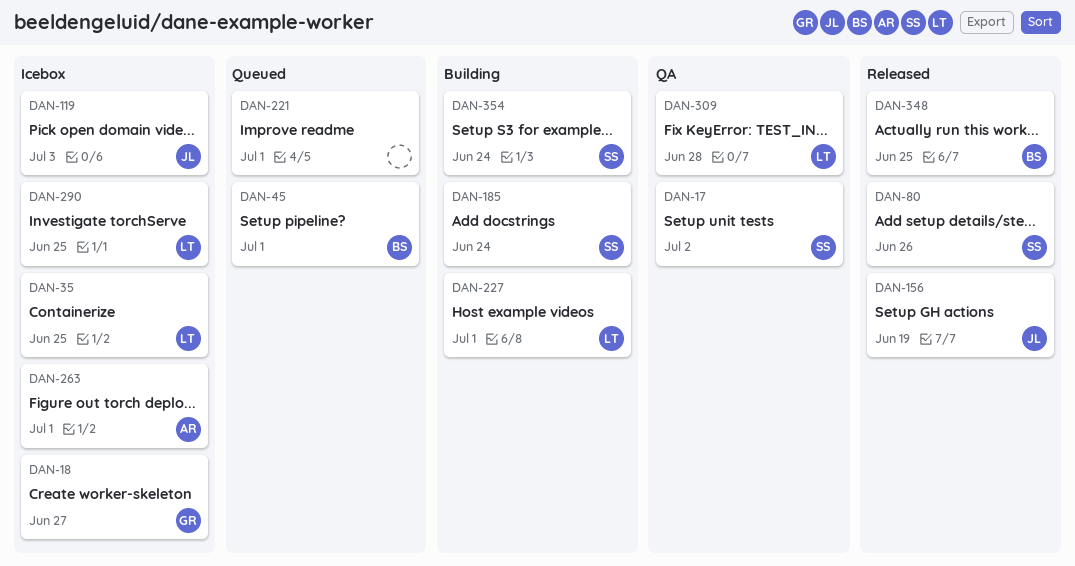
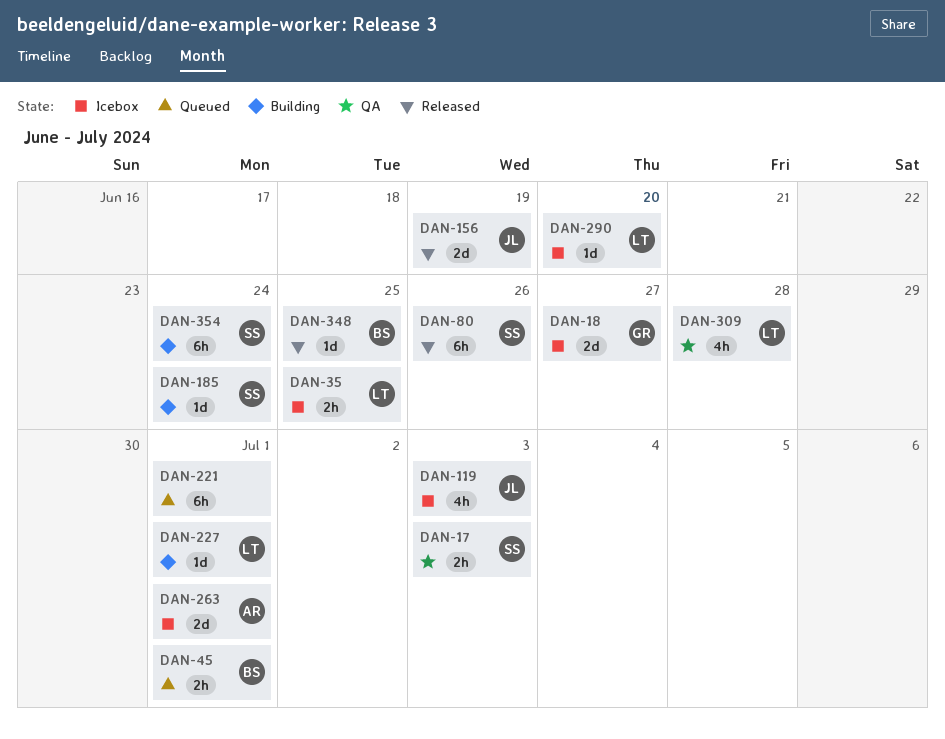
DAN-17, due: Jul 2 -> Jul 3
DAN-290, due: Jun 25 -> Jun 20

